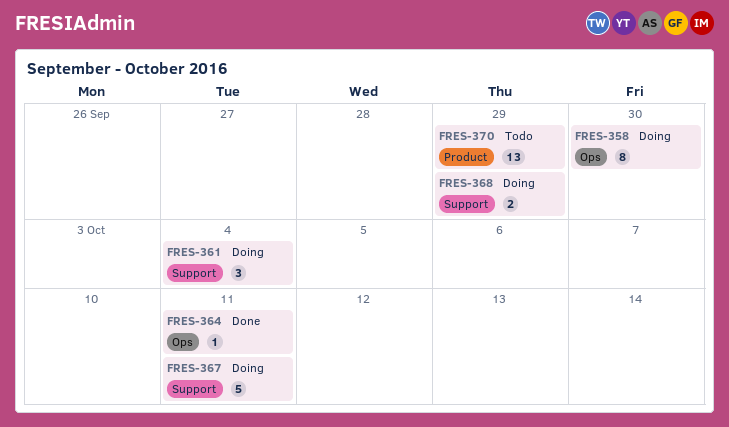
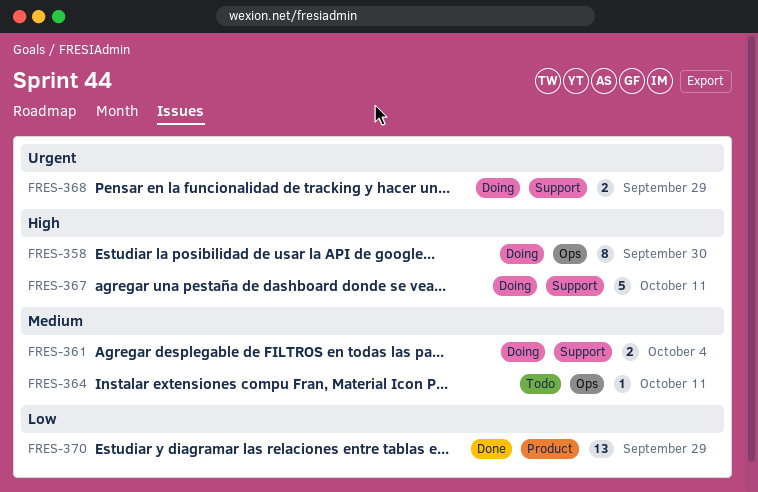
FRES-361, estimate: 3 -> 2
FRES-364, status: Done -> Todo
FRES-370, status: Todo -> Done

